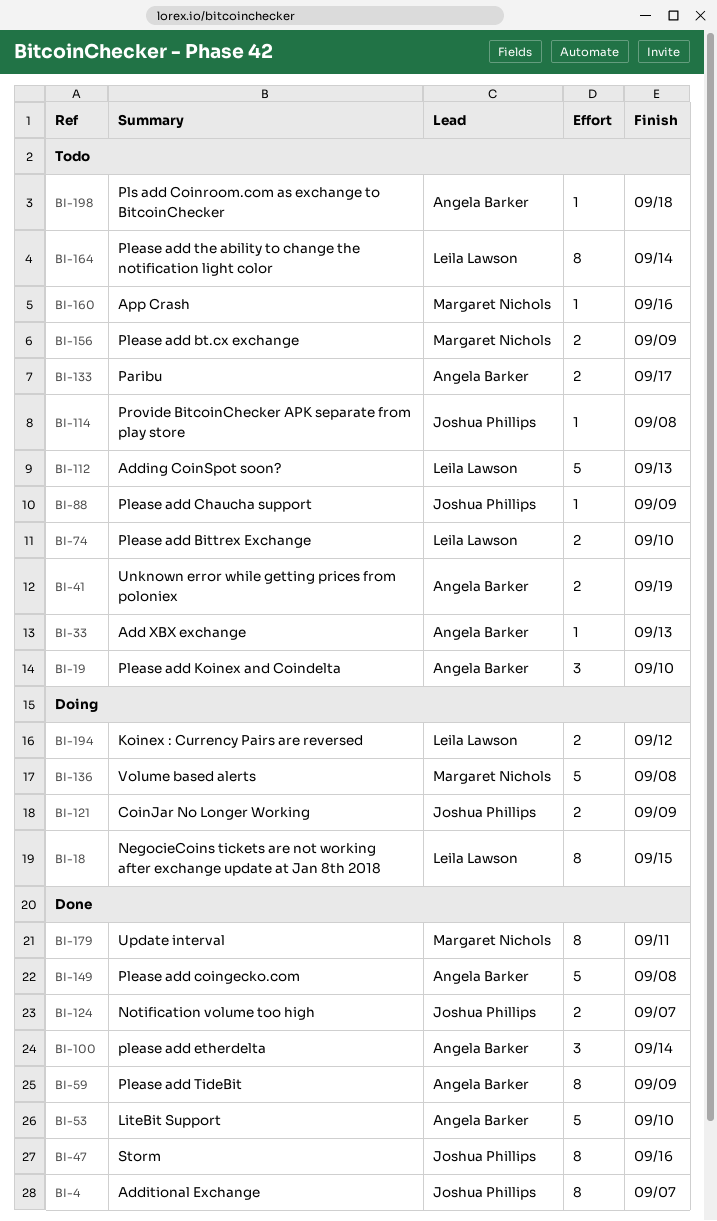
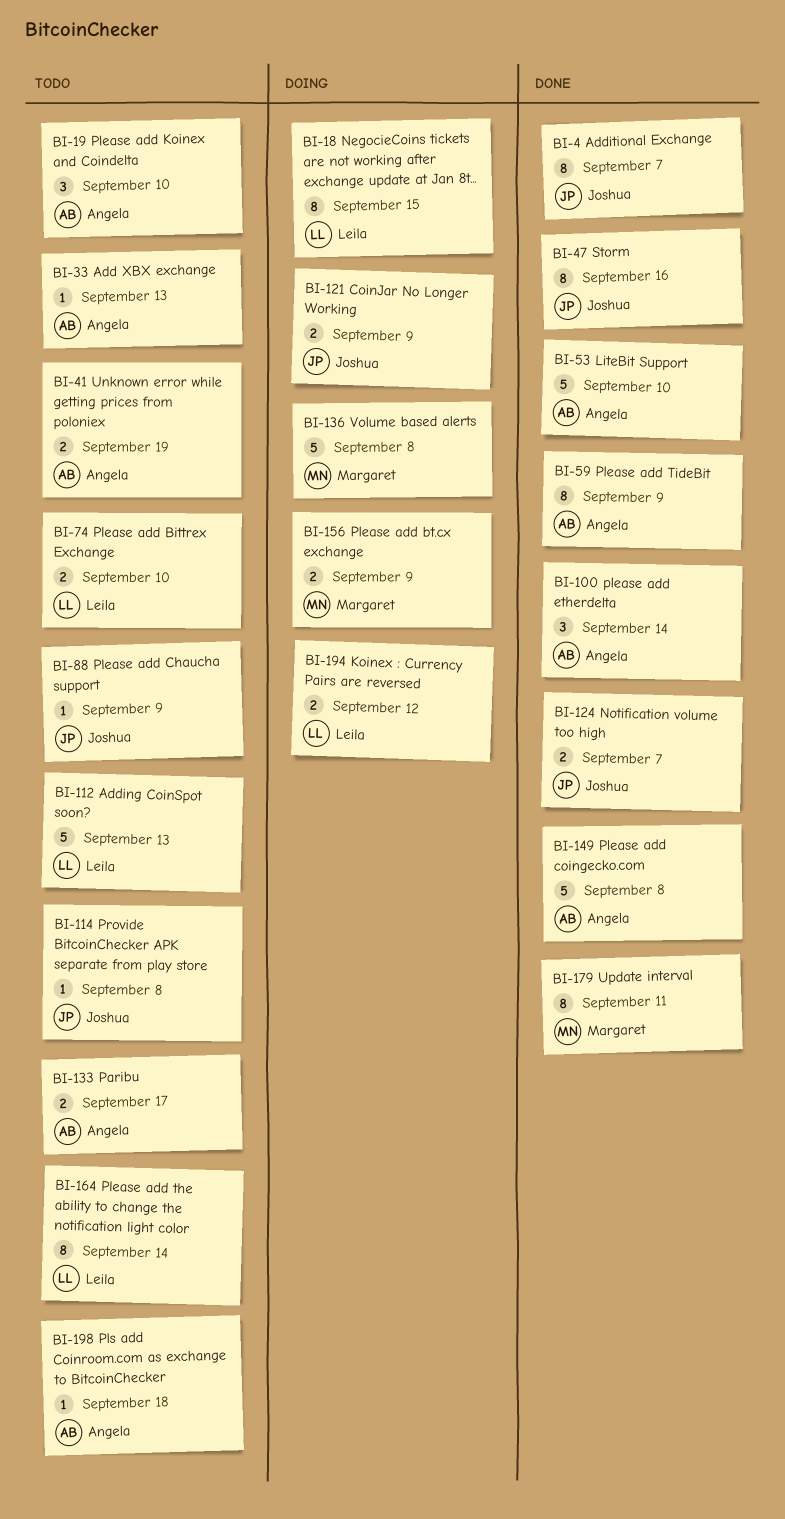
BI-156, status: Todo -> Doing
BI-160: present -> none

